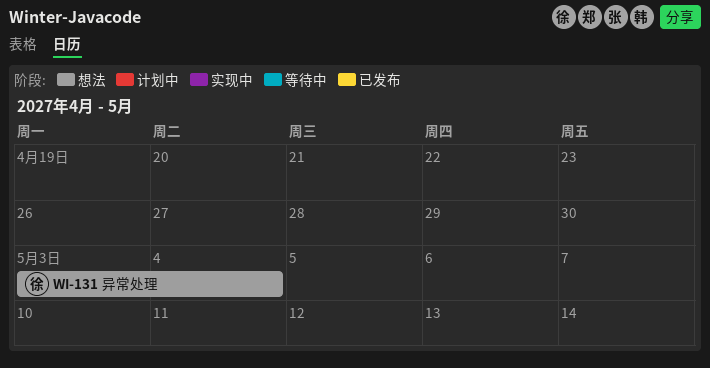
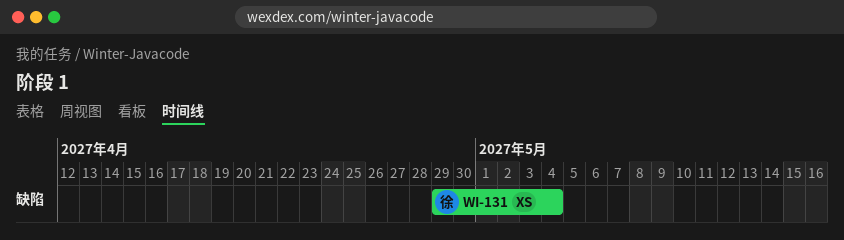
WI-131, start: May 3 -> Apr 29

